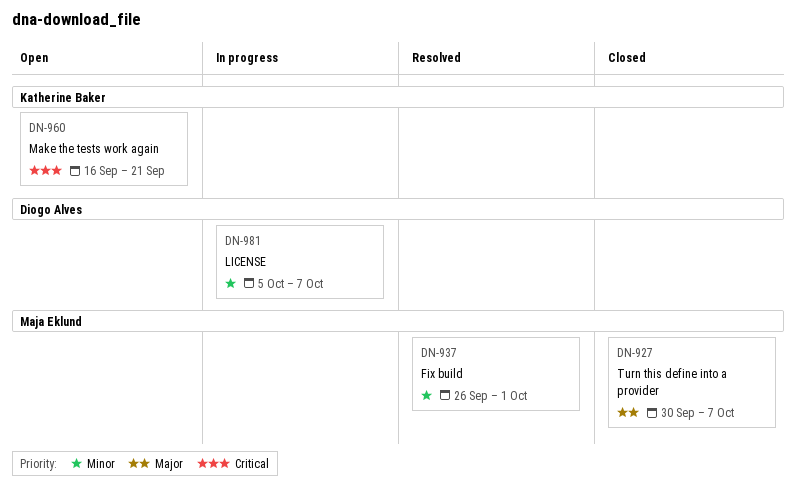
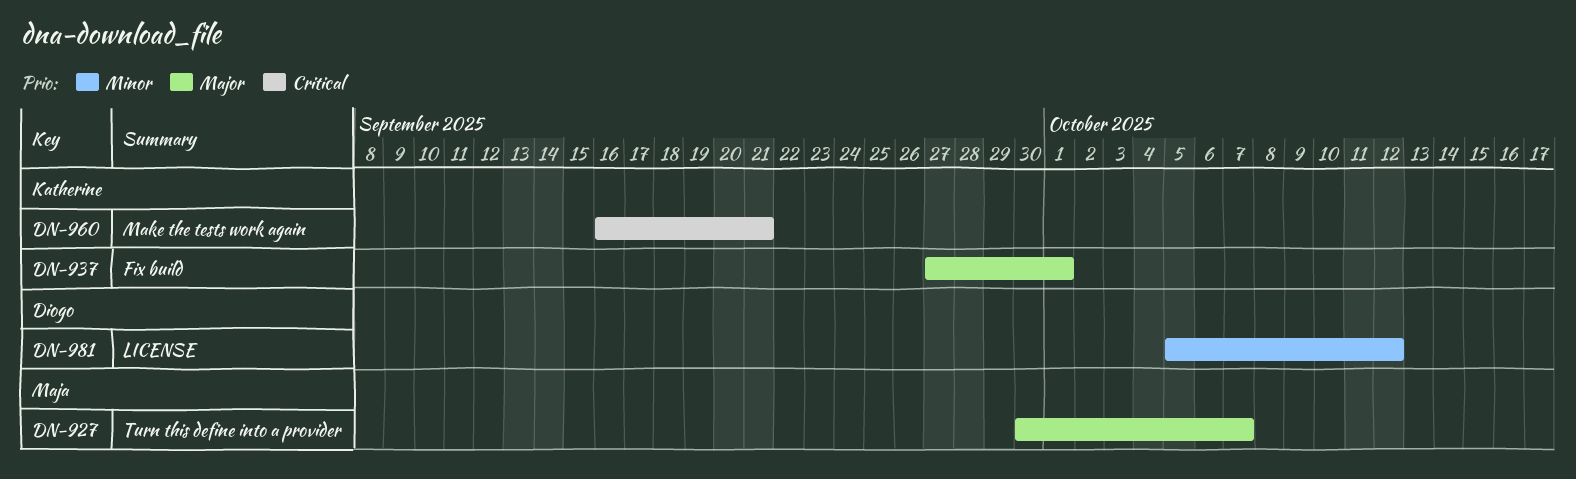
DN-937, owner: Maja Eklund -> Katherine Baker
DN-937, priority: Minor -> Major
DN-937, start: Sep 26 -> Sep 27
DN-981, due: Oct 7 -> Oct 12

